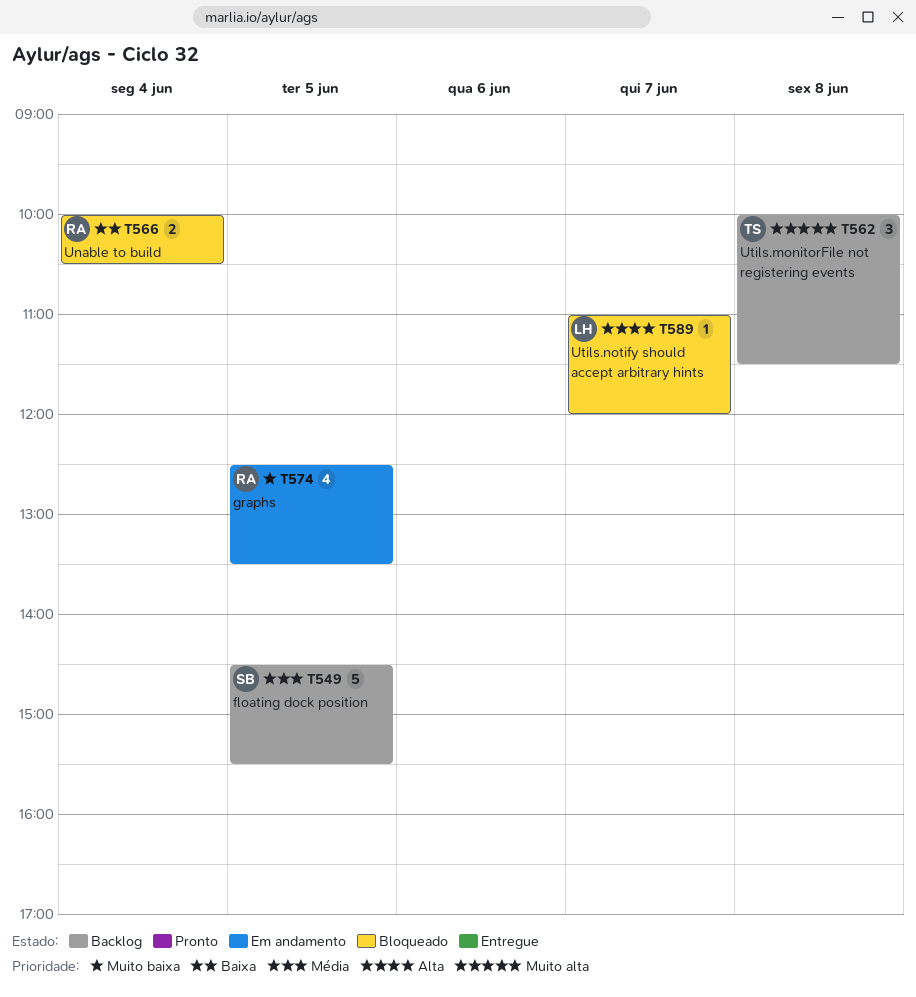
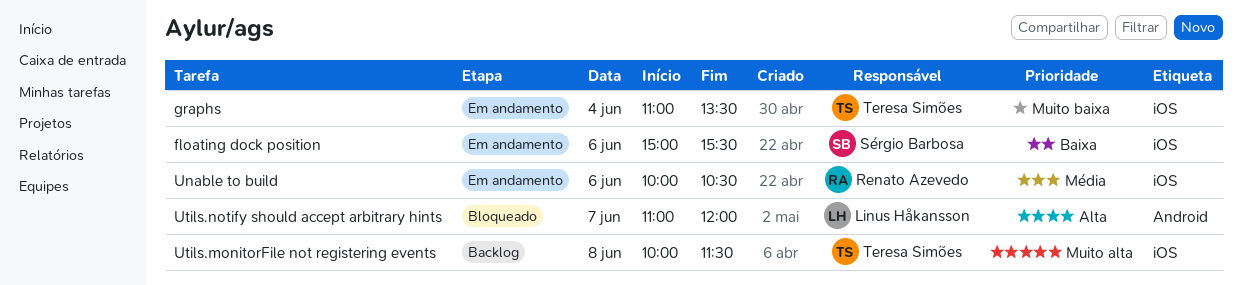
floating dock position, status: Backlog -> Em andamento
floating dock position, priority: Média -> Baixa
floating dock position, day: Jun 5 -> Jun 6
floating dock position, begins: 14:30 -> 15:00
graphs, owner: Renato Azevedo -> Teresa Simões
graphs, day: Jun 5 -> Jun 4
graphs, begins: 12:30 -> 11:00
Unable to build, status: Bloqueado -> Em andamento
Unable to build, priority: Baixa -> Média
Unable to build, day: Jun 4 -> Jun 6

